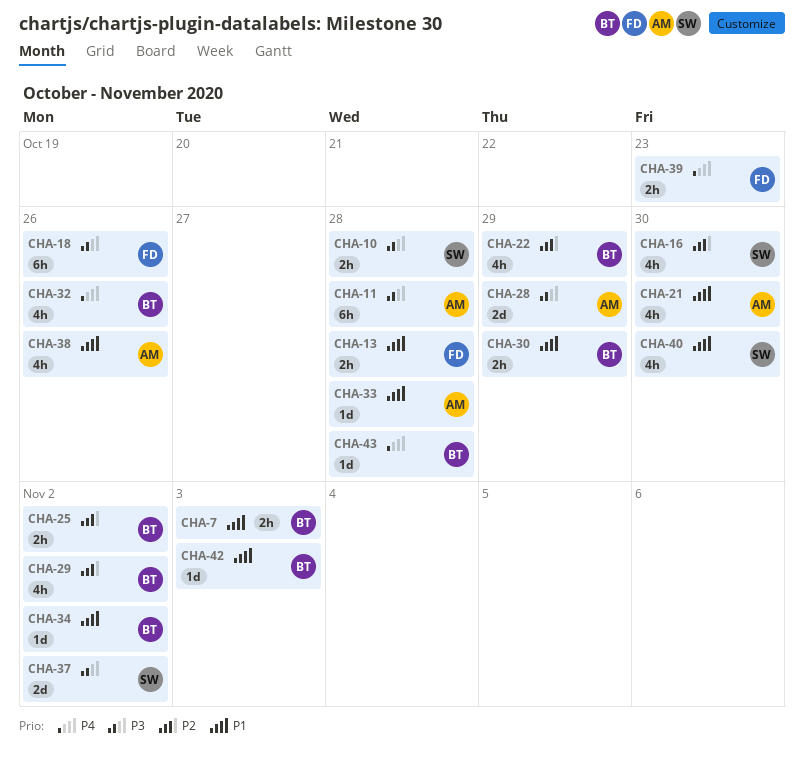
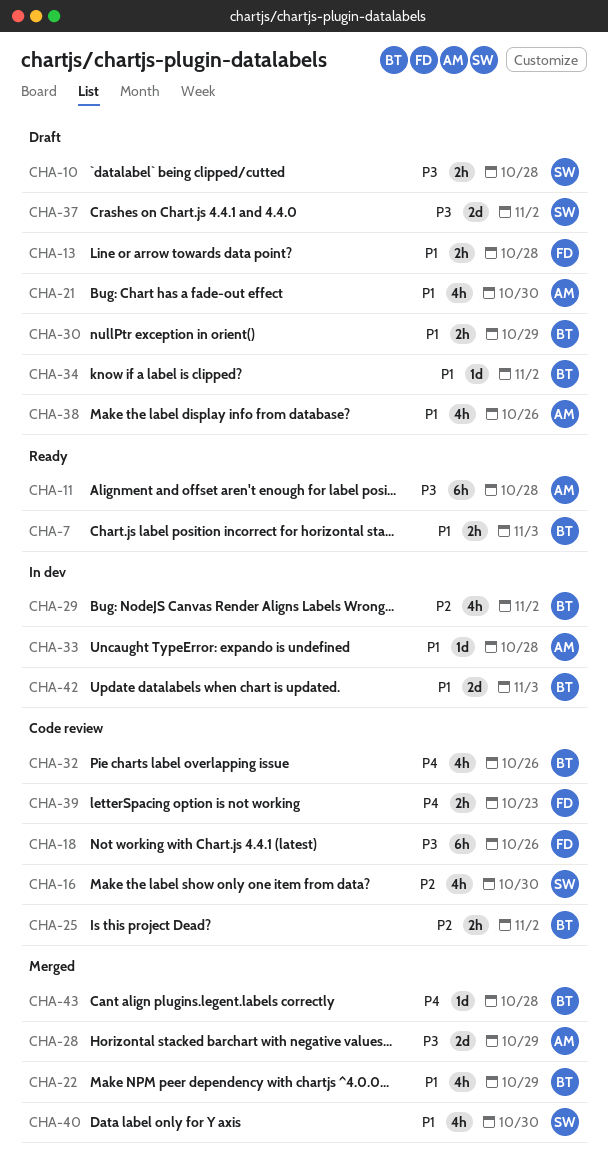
CHA-22, priority: P2 -> P1
CHA-42, estimate: 1d -> 2d

